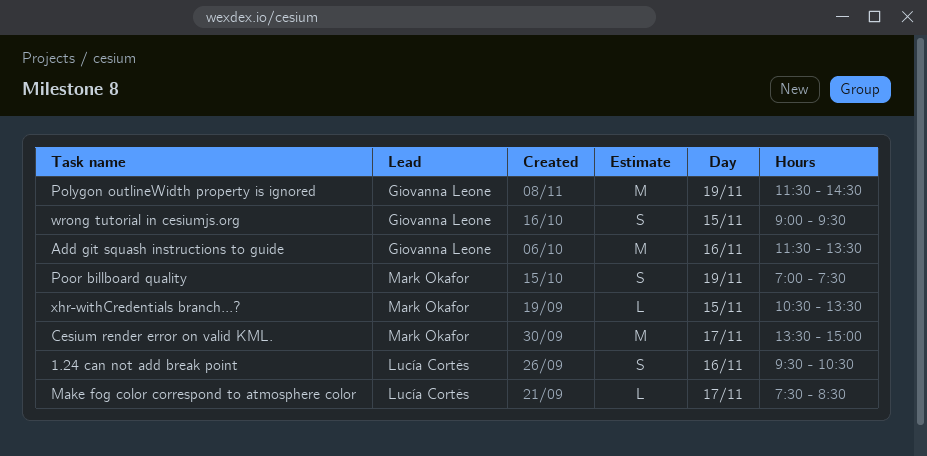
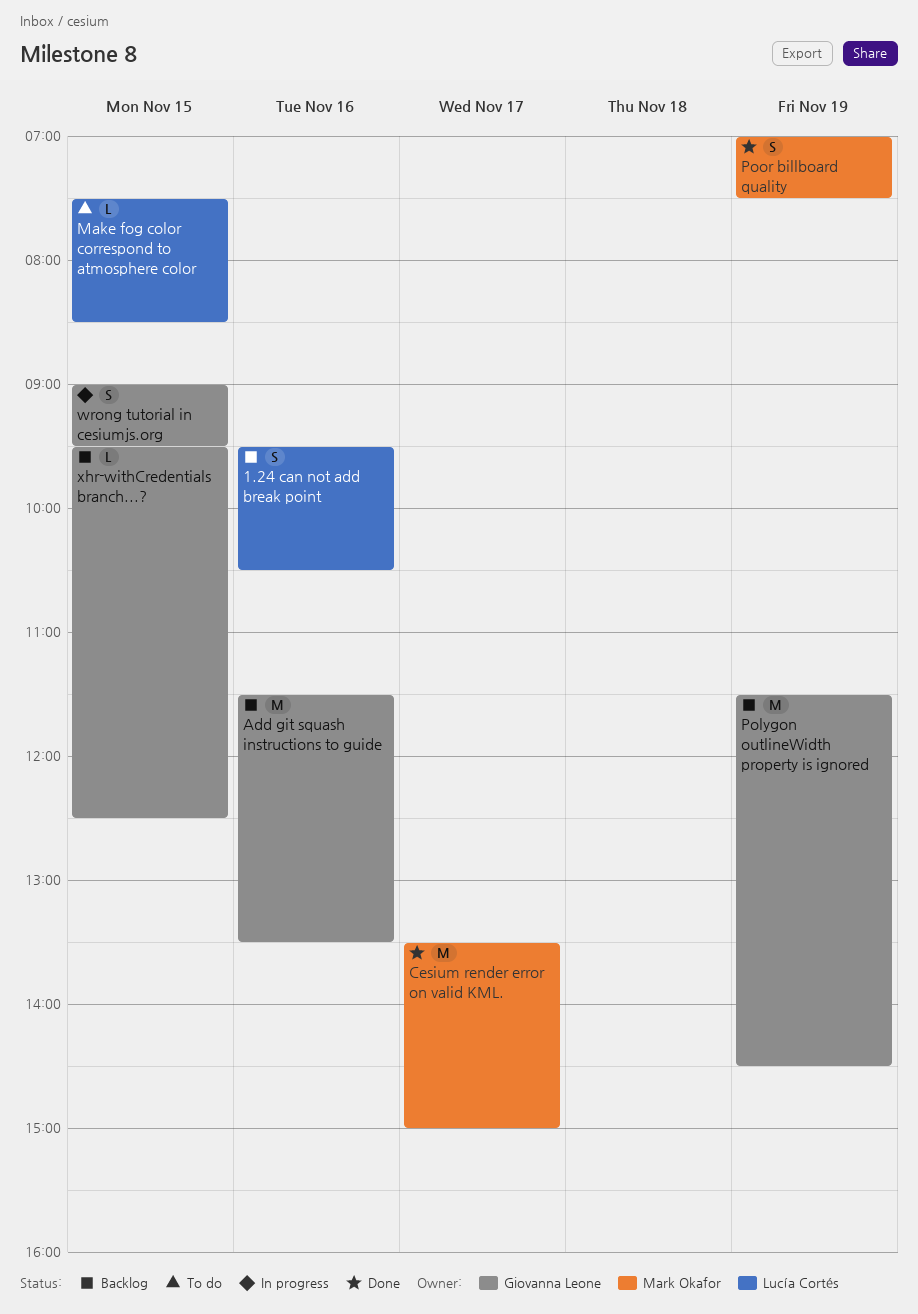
Make fog color correspond to atmosphere color, day: Nov 17 -> Nov 15
xhr-withCredentials branch...?, owner: Mark Okafor -> Giovanna Leone
xhr-withCredentials branch...?, begins: 10:30 -> 09:30
xhr-withCredentials branch...?, ends: 13:30 -> 12:30

